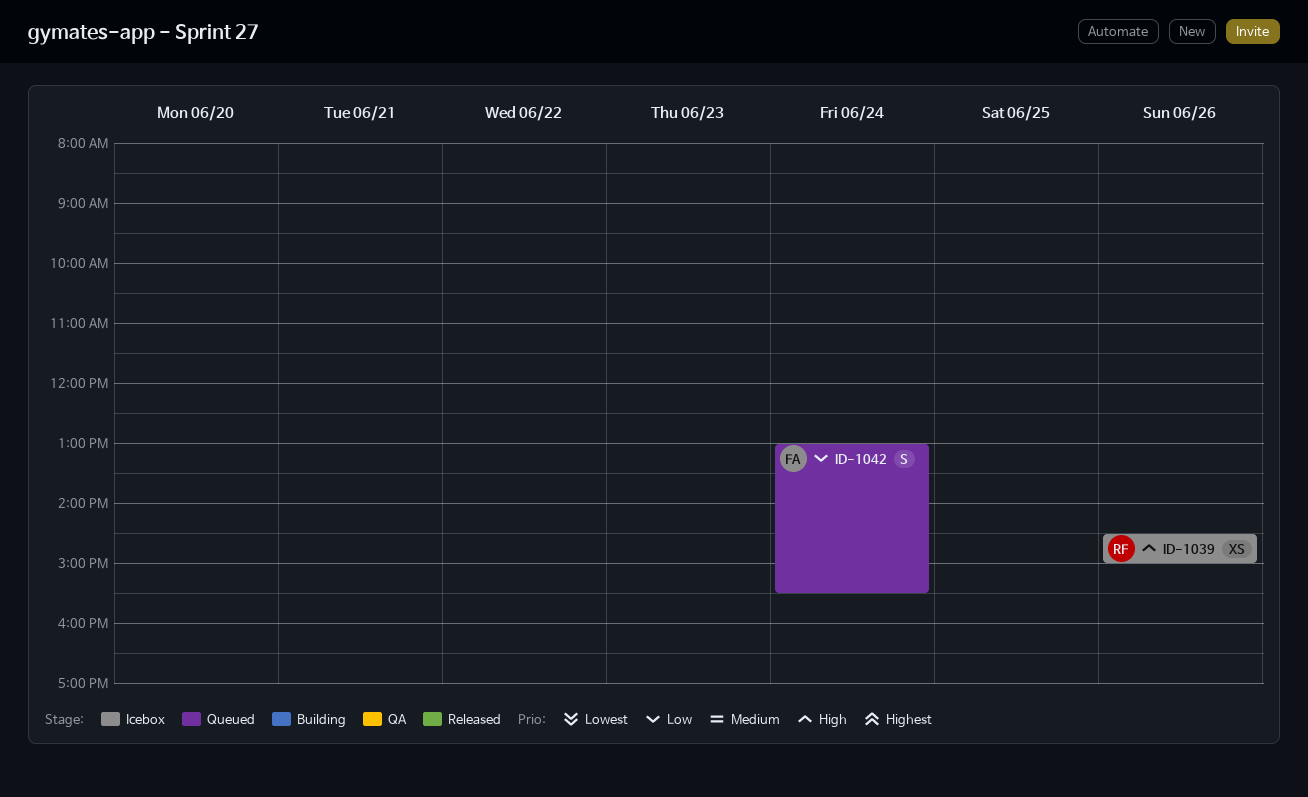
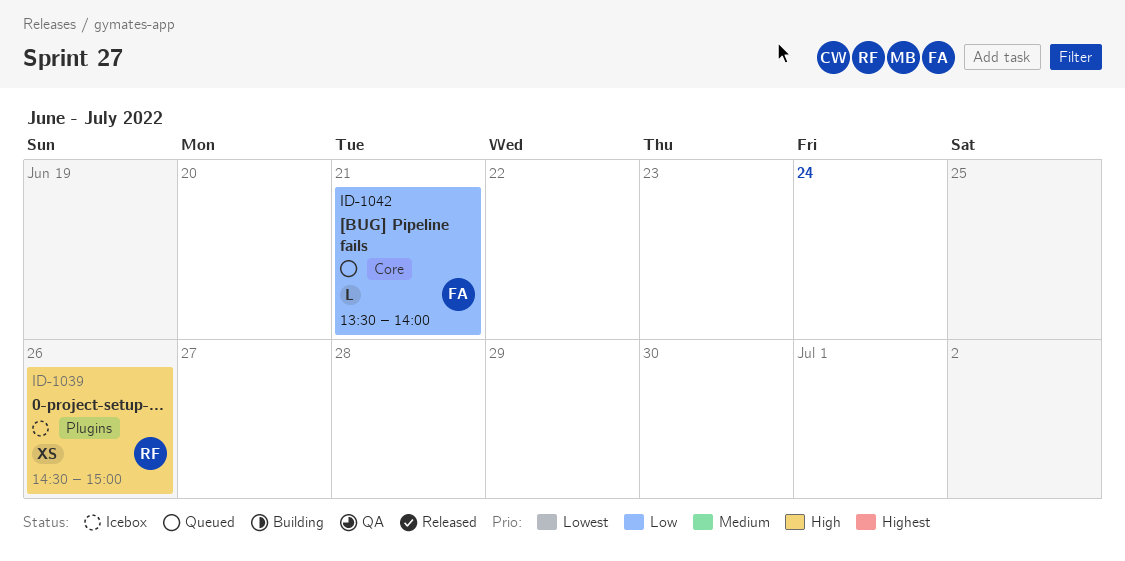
ID-1042, estimate: S -> L
ID-1042, day: Jun 24 -> Jun 21
ID-1042, begins: 13:00 -> 13:30
ID-1042, ends: 15:30 -> 14:00

